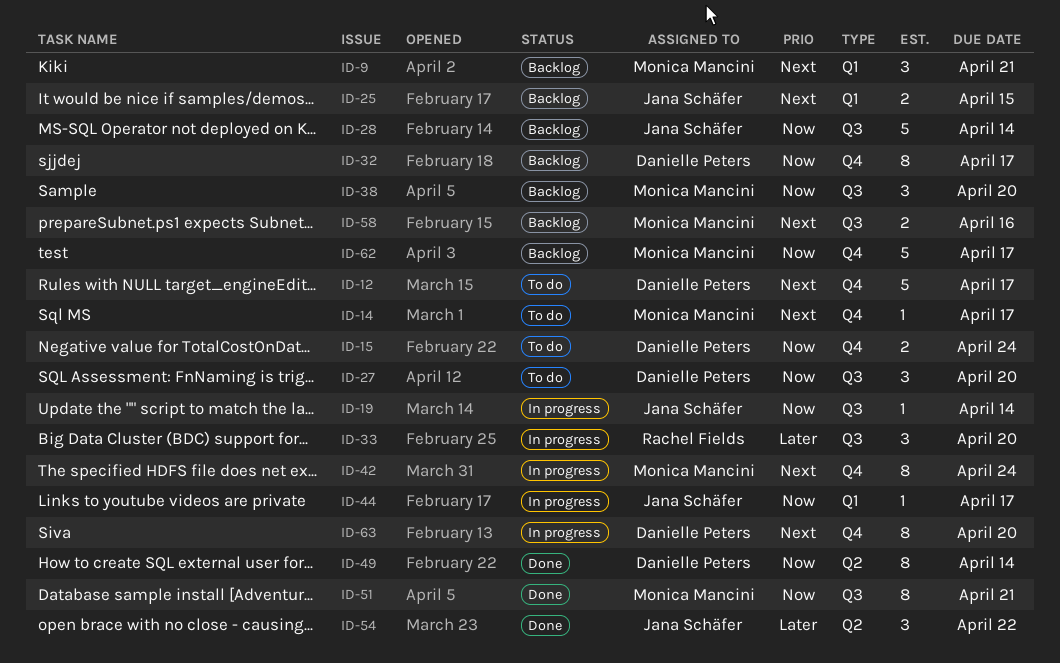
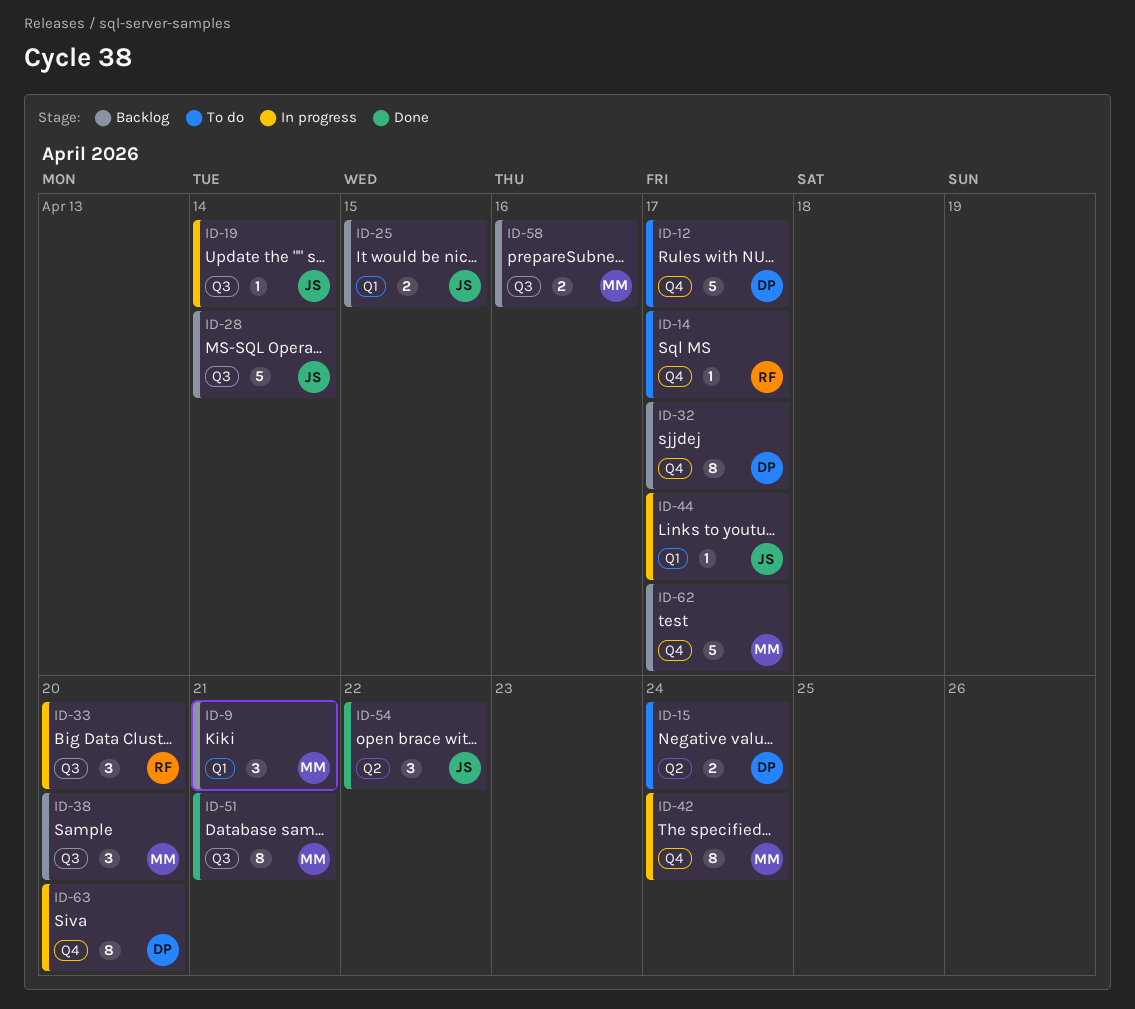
ID-14, owner: Monica Mancini -> Rachel Fields
ID-15, label: Q4 -> Q2
ID-27: present -> none
ID-49: present -> none

